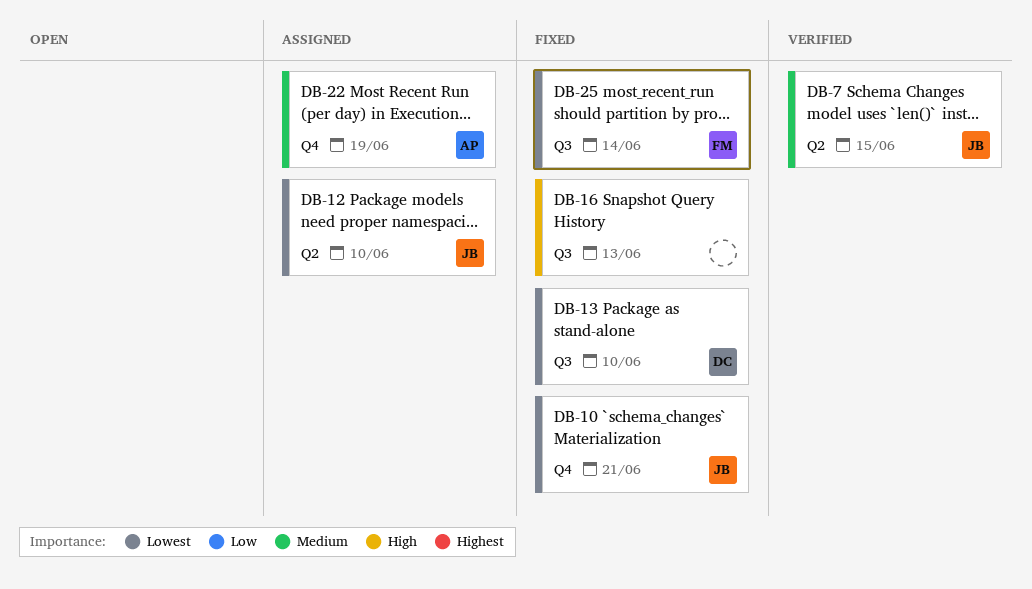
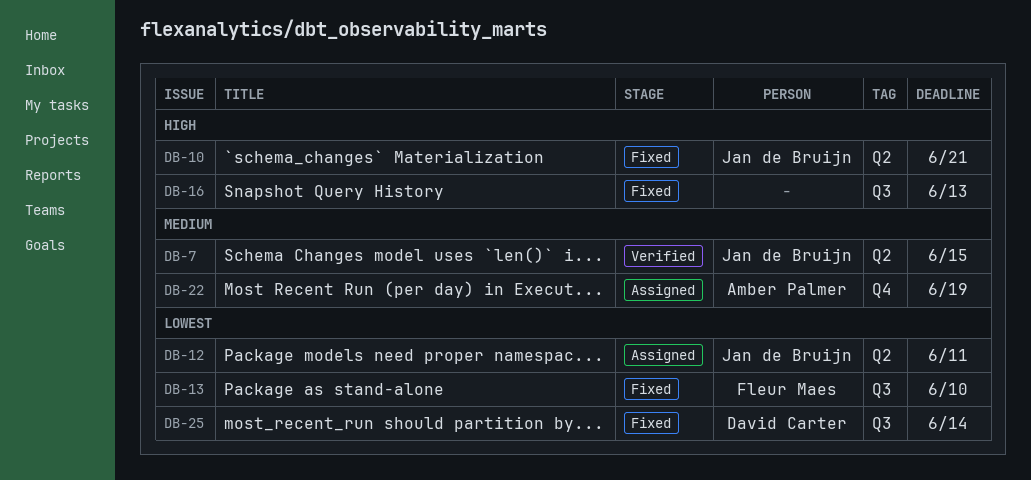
DB-10, priority: Lowest -> High
DB-10, label: Q4 -> Q2
DB-12, due: Jun 10 -> Jun 11
DB-13, owner: David Carter -> Fleur Maes
DB-25, owner: Fleur Maes -> David Carter

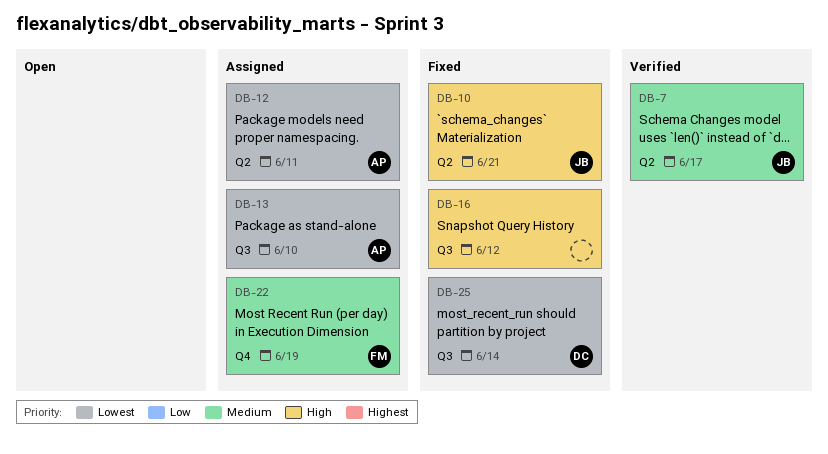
DB-7, due: Jun 15 -> Jun 17
DB-12, owner: Jan de Bruijn -> Amber Palmer
DB-13, status: Fixed -> Assigned
DB-13, owner: Fleur Maes -> Amber Palmer
DB-16, due: Jun 13 -> Jun 12
DB-22, owner: Amber Palmer -> Fleur Maes

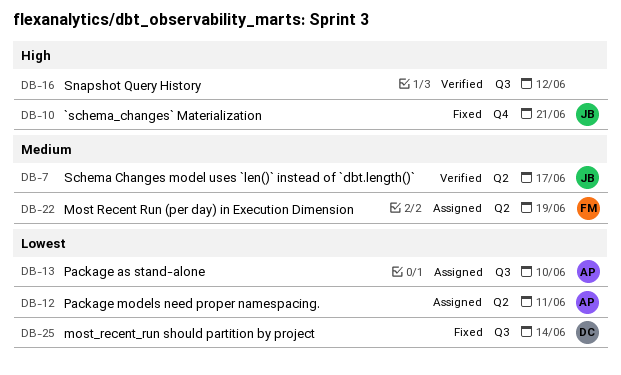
DB-10, label: Q2 -> Q4
DB-16, status: Fixed -> Verified
DB-22, label: Q4 -> Q2

